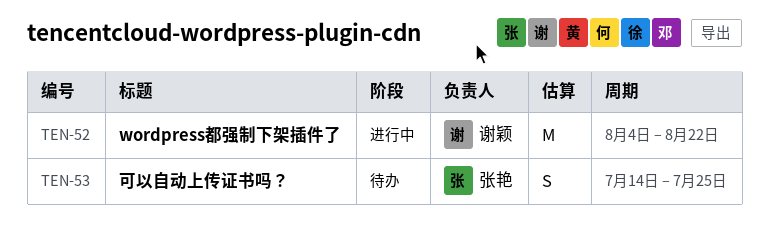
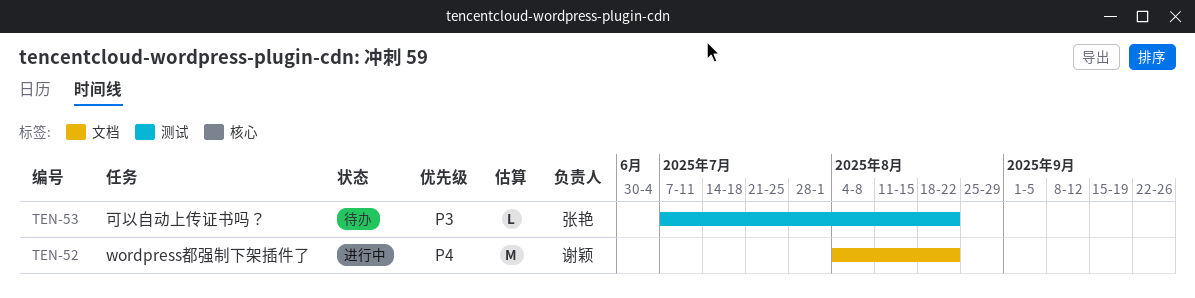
TEN-53, estimate: S -> L
TEN-53, start: Jul 14 -> Jul 7
TEN-53, due: Jul 25 -> Aug 22

